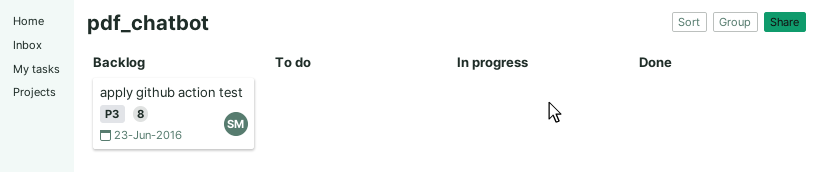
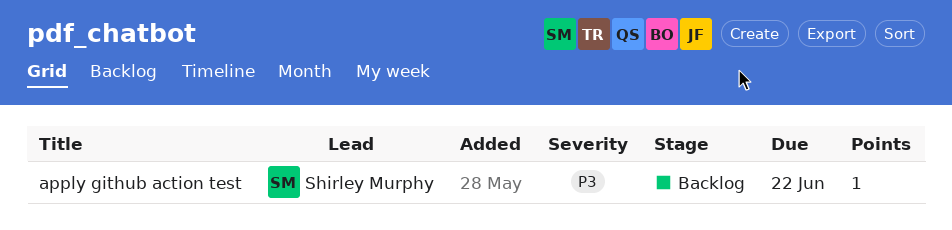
apply github action test, estimate: 8 -> 1
apply github action test, due: Jun 23 -> Jun 22

